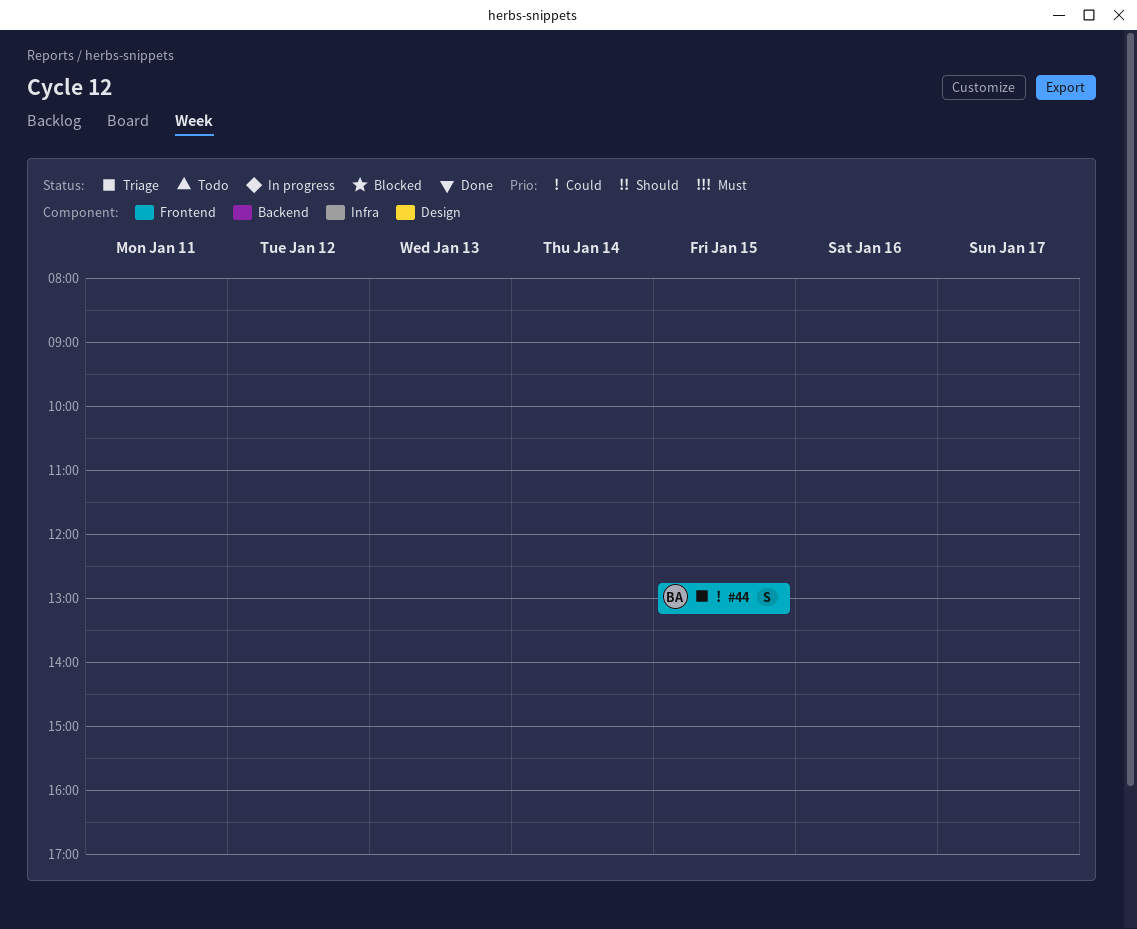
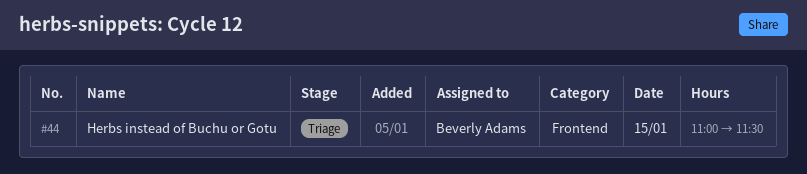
#44, begins: 12:45 -> 11:00
#44, ends: 13:15 -> 11:30

